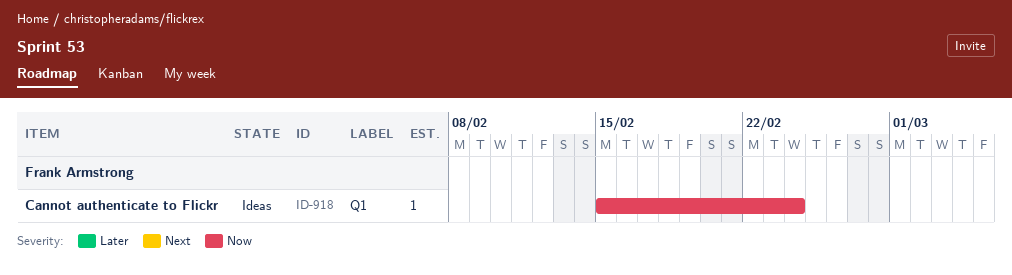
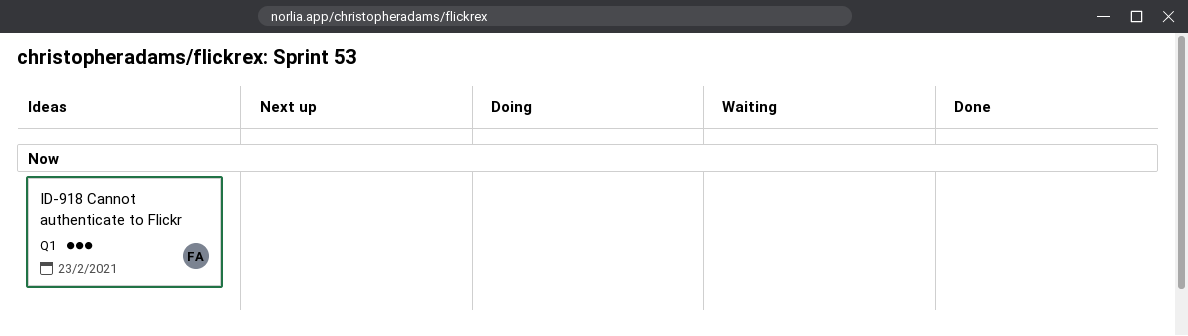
ID-918, estimate: 1 -> 3
ID-918, due: Feb 24 -> Feb 23

